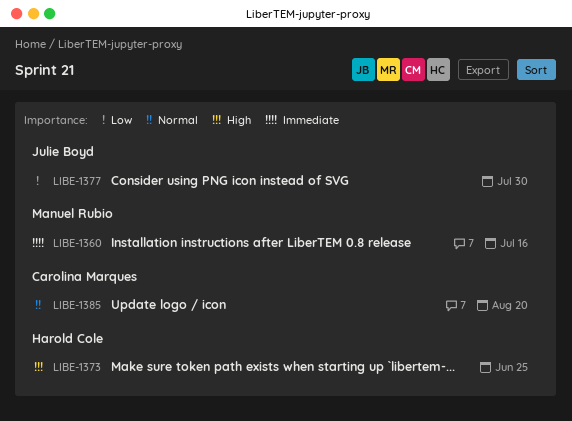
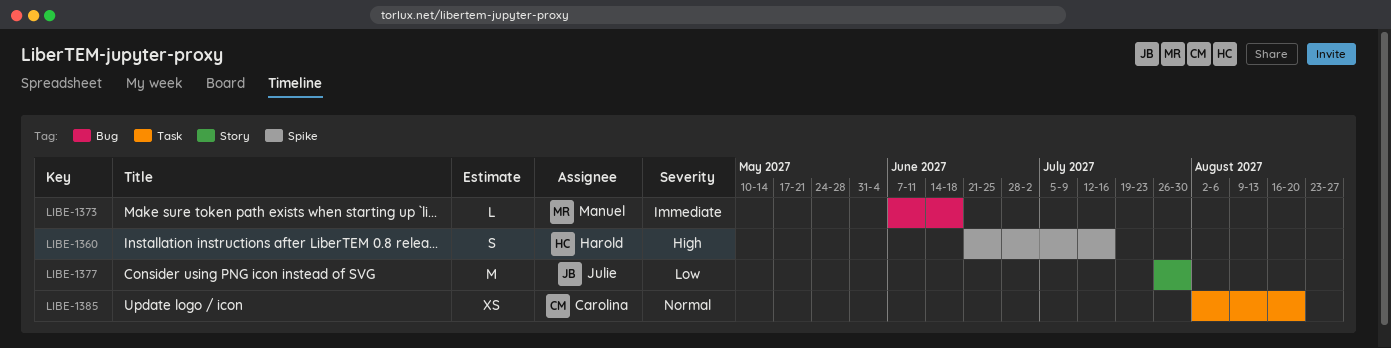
LIBE-1360, owner: Manuel Rubio -> Harold Cole
LIBE-1360, priority: Immediate -> High
LIBE-1373, owner: Harold Cole -> Manuel Rubio
LIBE-1373, priority: High -> Immediate
LIBE-1373, due: Jun 25 -> Jun 18

